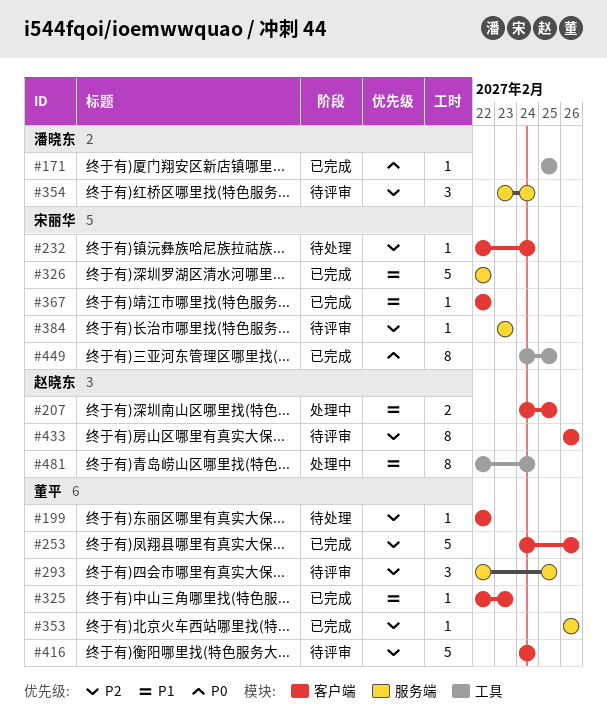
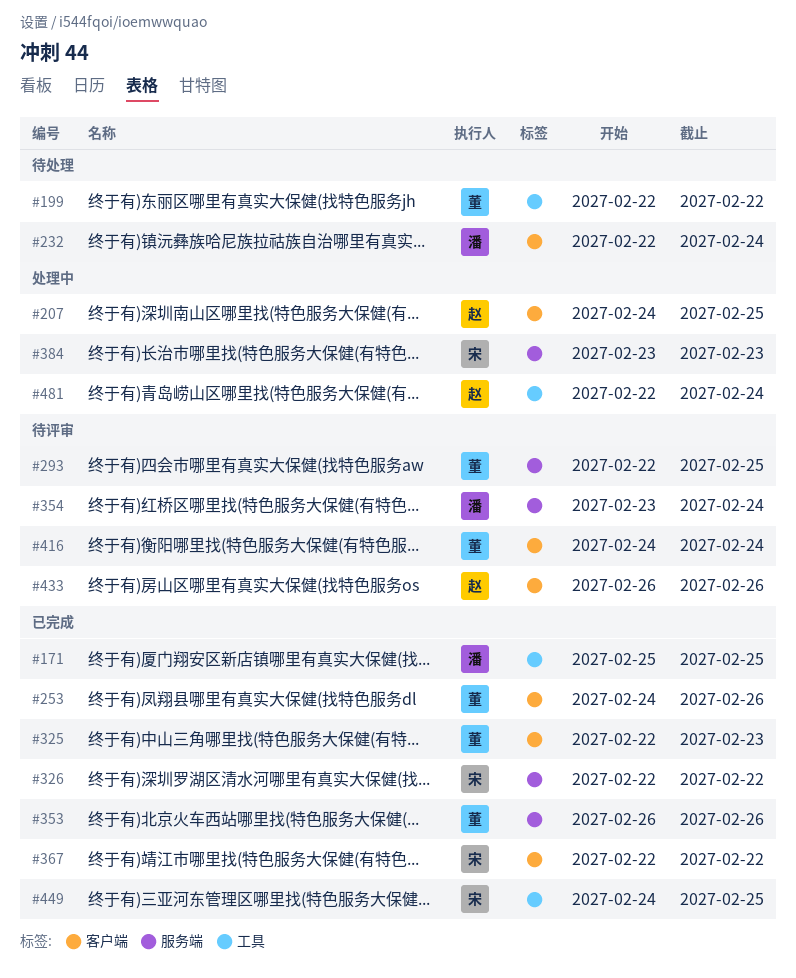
#199, label: 客户端 -> 工具
#232, owner: 宋丽华 -> 潘晓东
#384, status: 待评审 -> 处理中

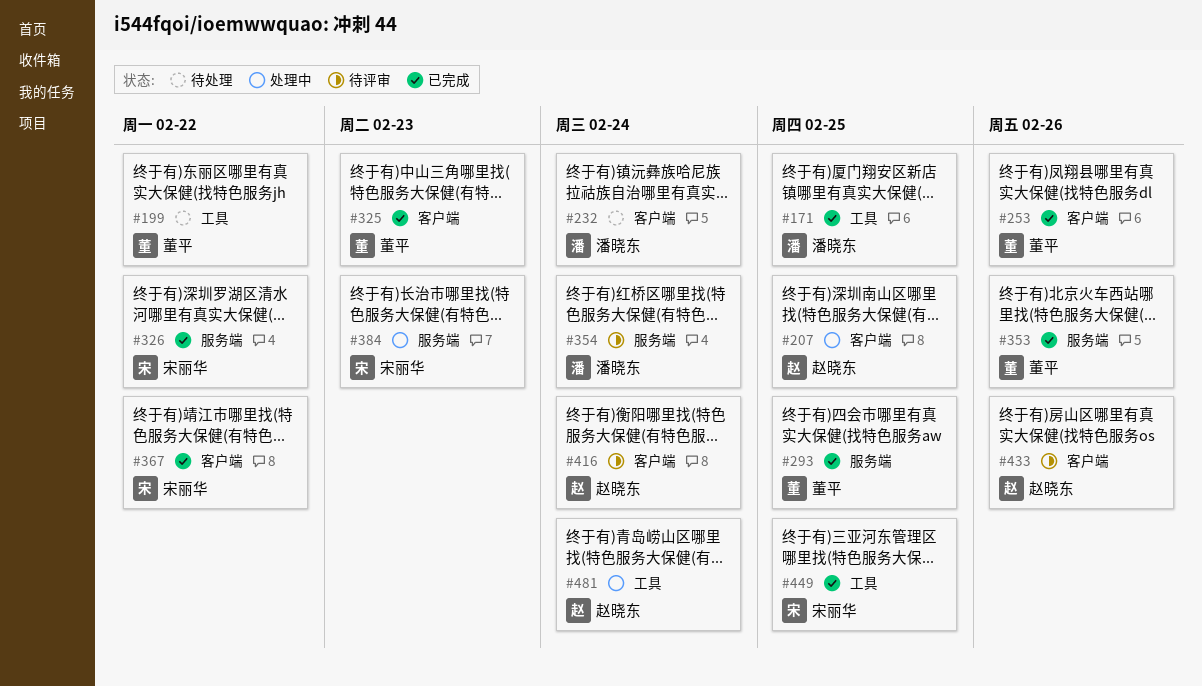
#293, status: 待评审 -> 已完成
#416, owner: 董平 -> 赵晓东

